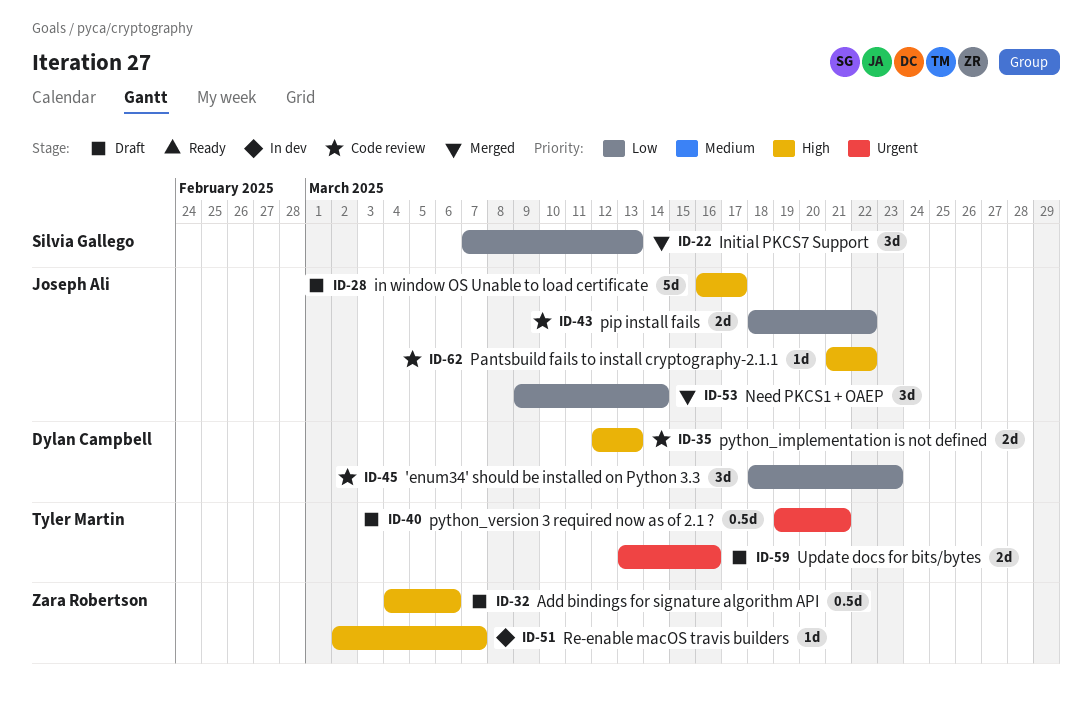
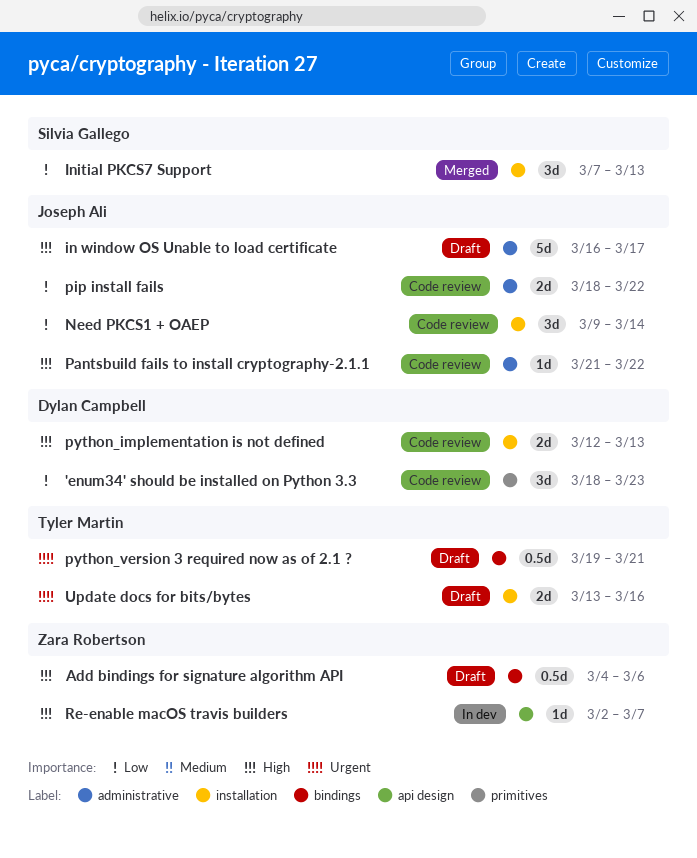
Need PKCS1 + OAEP, status: Merged -> Code review

